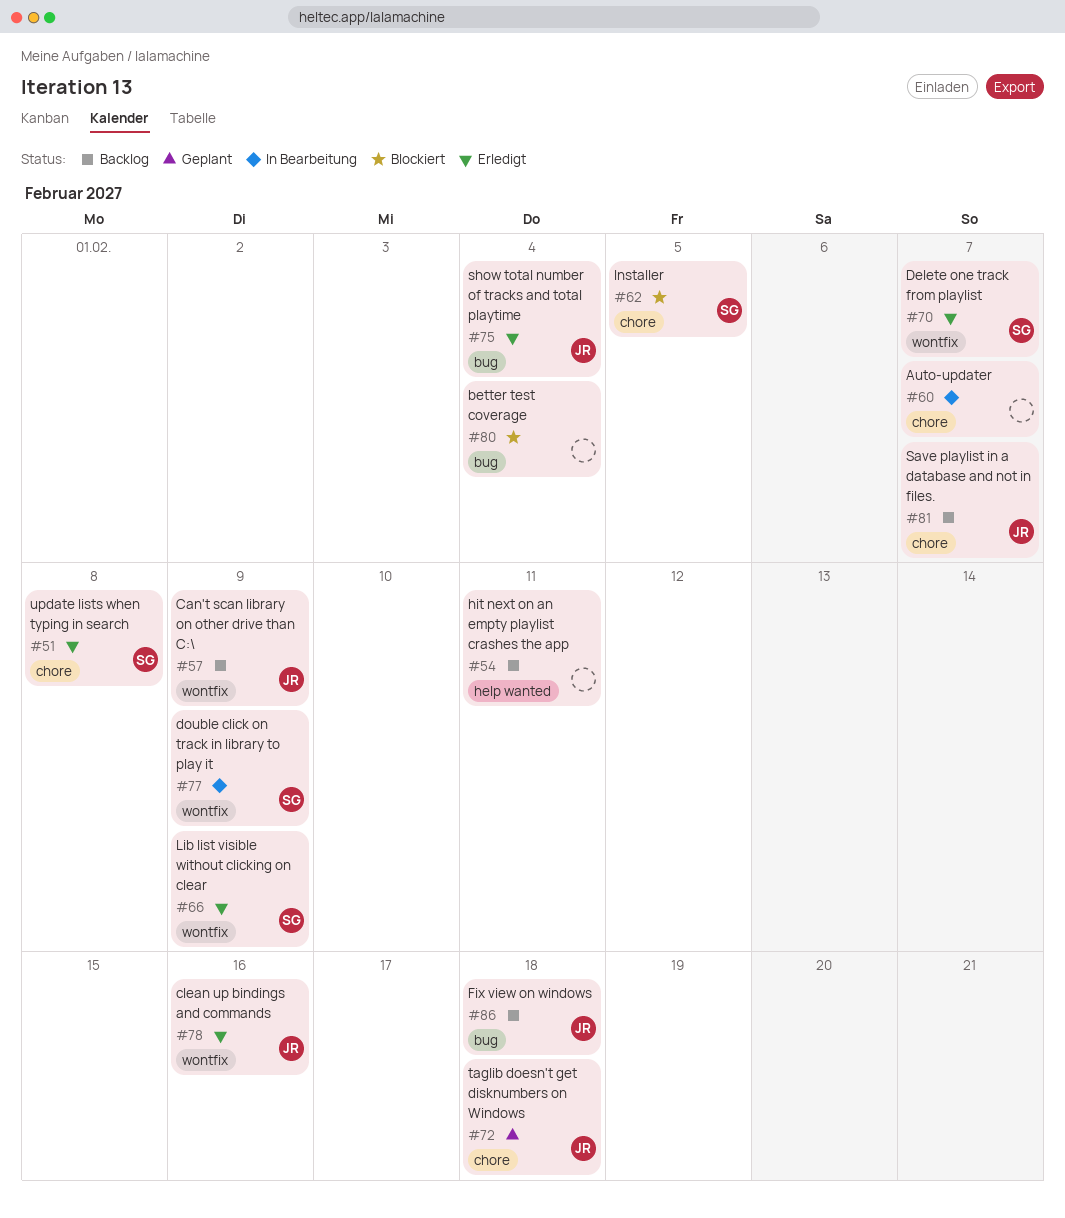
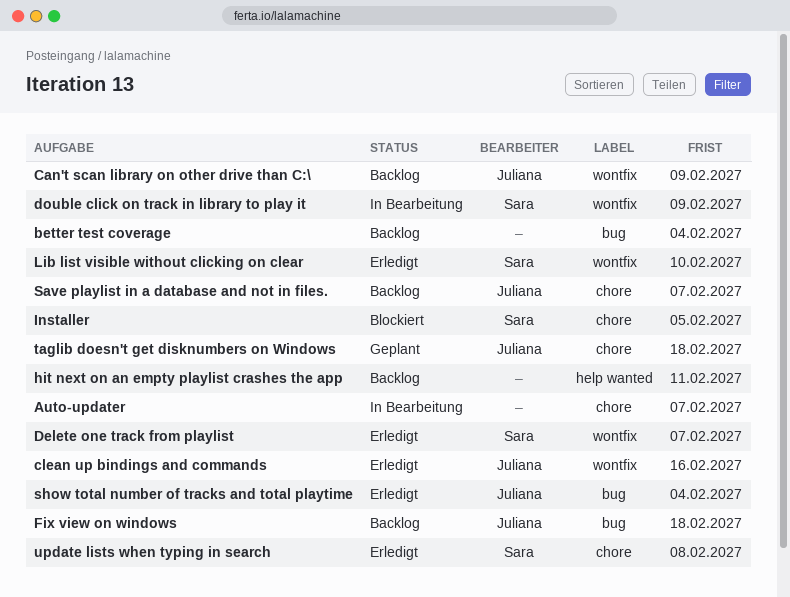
better test coverage, status: Blockiert -> Backlog
Lib list visible without clicking on clear, due: Feb 9 -> Feb 10

